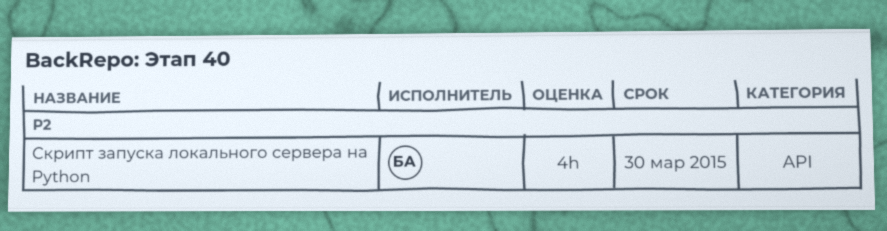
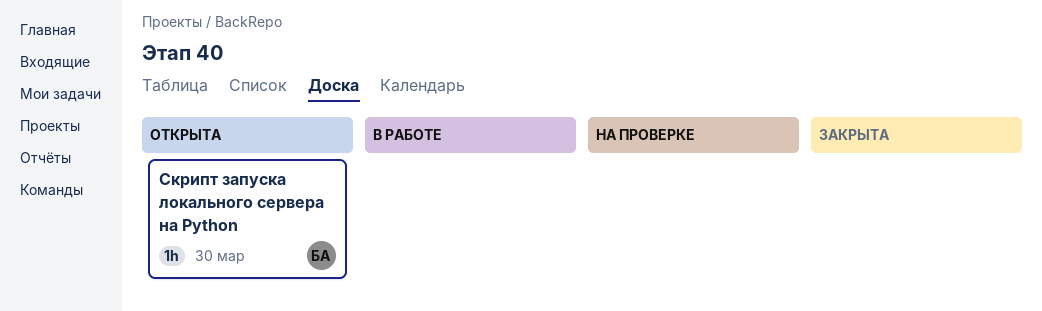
Скрипт запуска локального сервера на Python, estimate: 4h -> 1h

